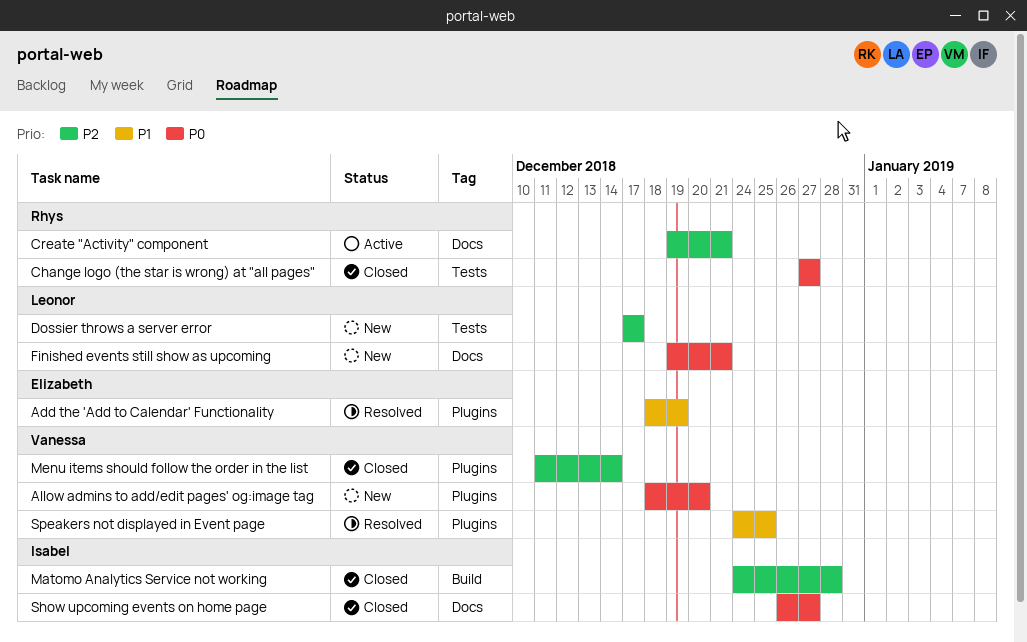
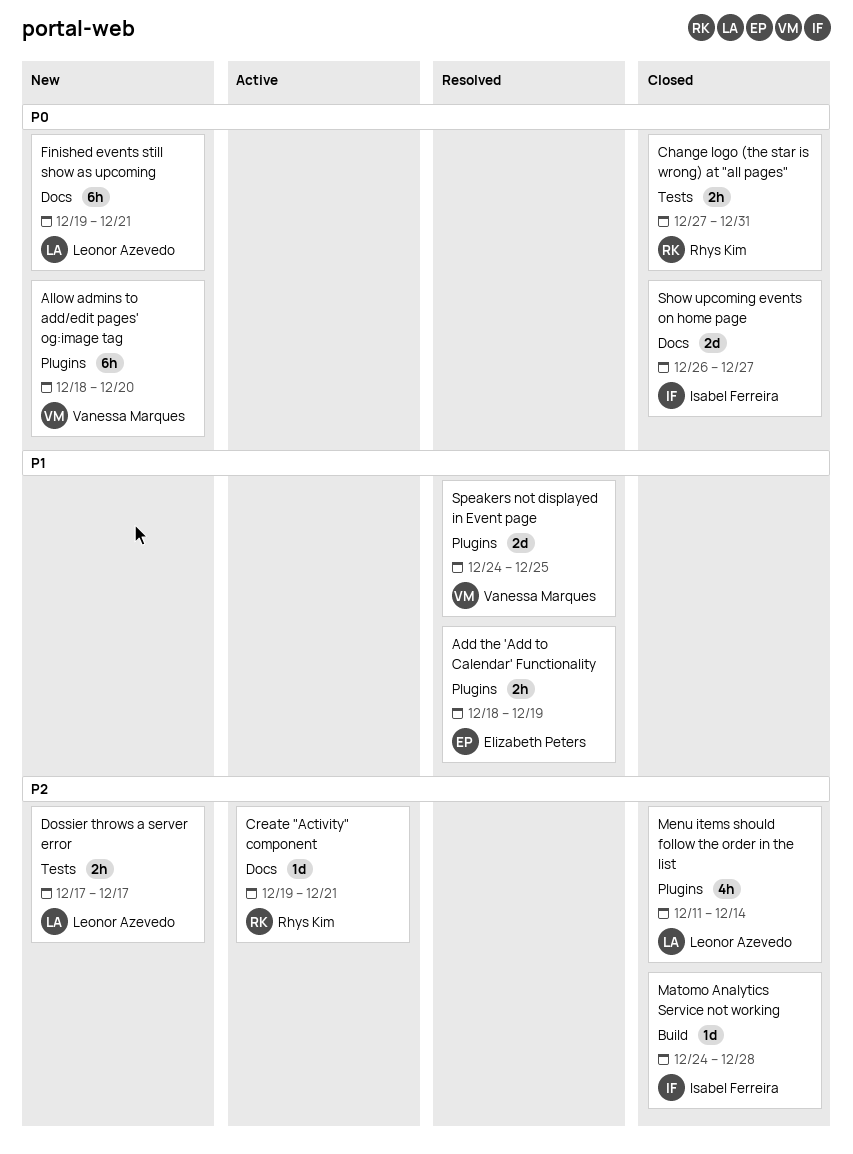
Change logo (the star is wrong) at "all pages", due: Dec 27 -> Dec 31
Menu items should follow the order in the list, owner: Vanessa Marques -> Leonor Azevedo

